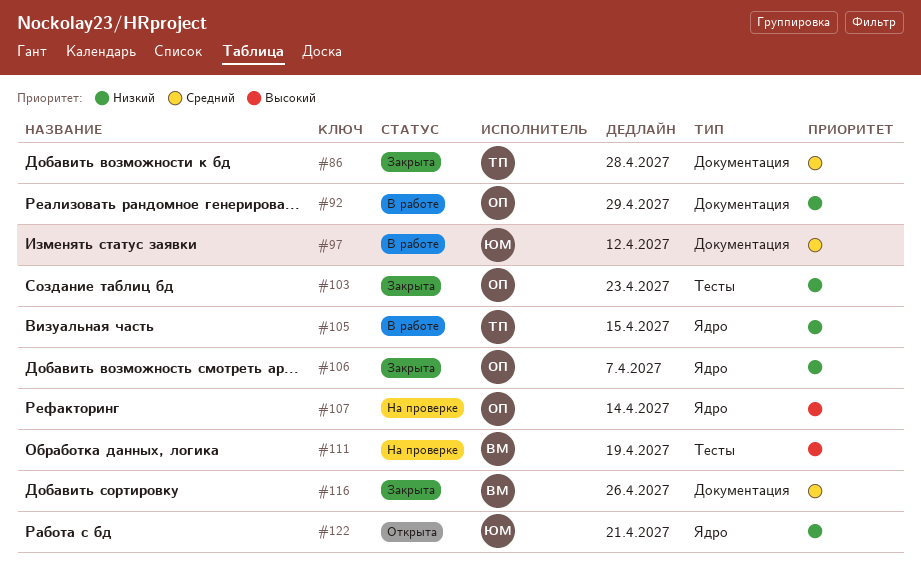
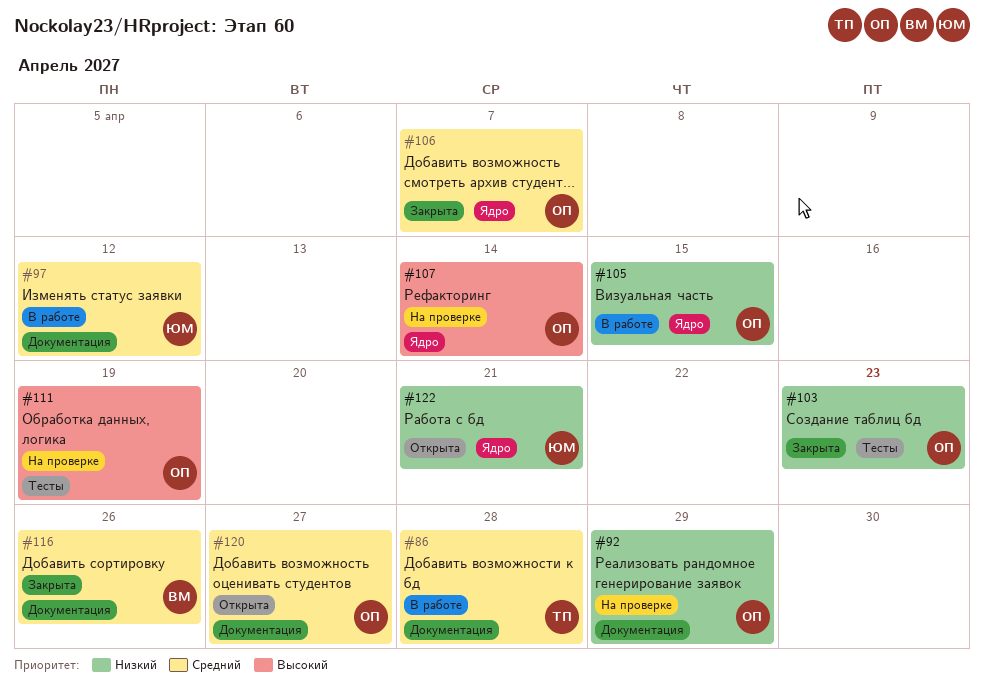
#86, status: Закрыта -> В работе
#92, status: В работе -> На проверке
#105, owner: ТП -> ОП
#106, priority: Низкий -> Средний
#111, owner: ВМ -> ОП
#120: none -> present

